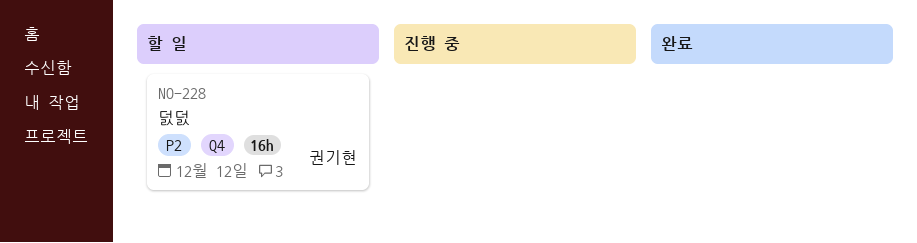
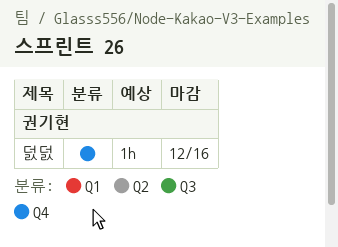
덠덠, estimate: 16h -> 1h
덠덠, due: Dec 12 -> Dec 16

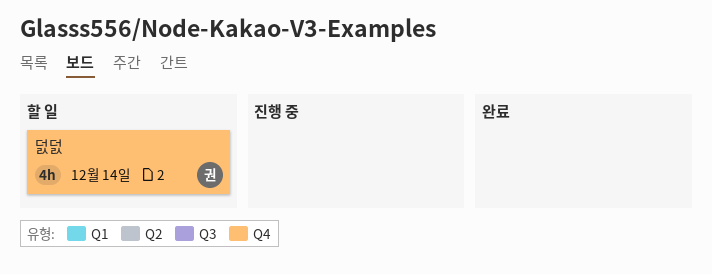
덠덠, estimate: 1h -> 4h
덠덠, due: Dec 16 -> Dec 14

